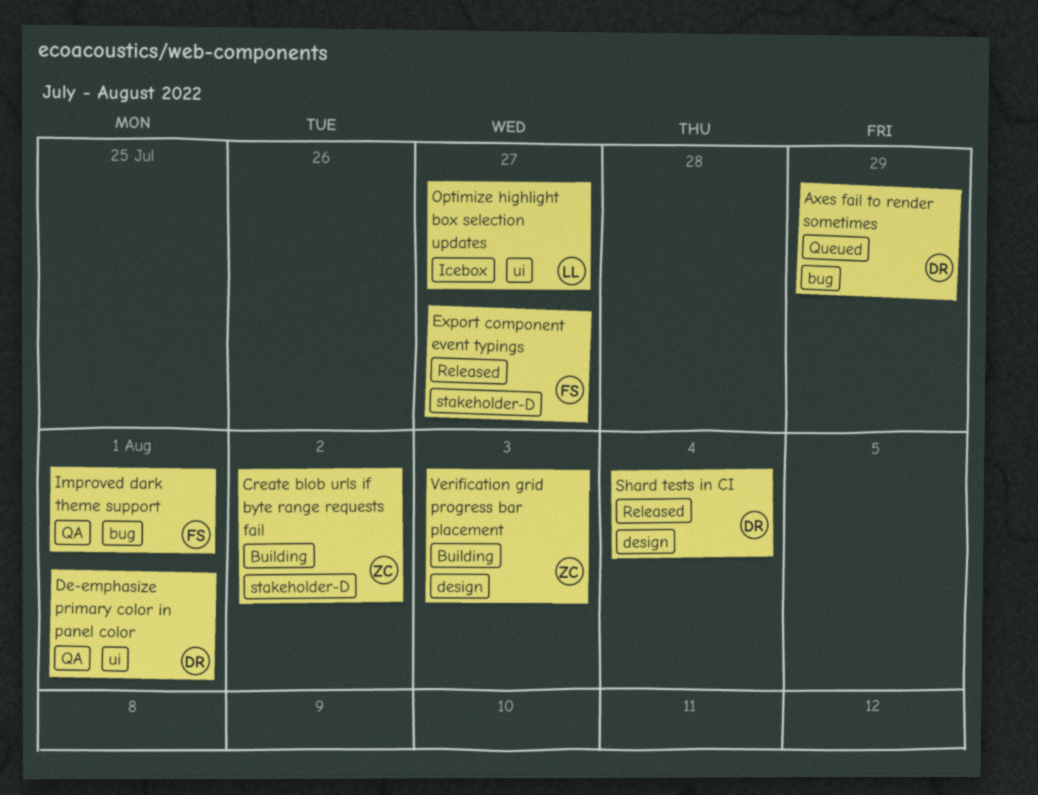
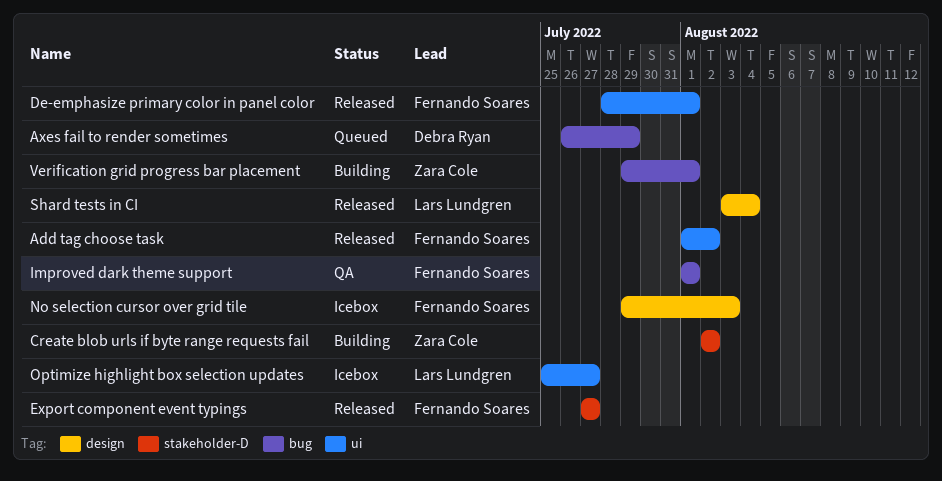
Add tag choose task: none -> present
De-emphasize primary color in panel color, status: QA -> Released
De-emphasize primary color in panel color, owner: Debra Ryan -> Fernando Soares
No selection cursor over grid tile: none -> present
Shard tests in CI, owner: Debra Ryan -> Lars Lundgren
Verification grid progress bar placement, label: design -> bug
Verification grid progress bar placement, due: Aug 3 -> Aug 1

